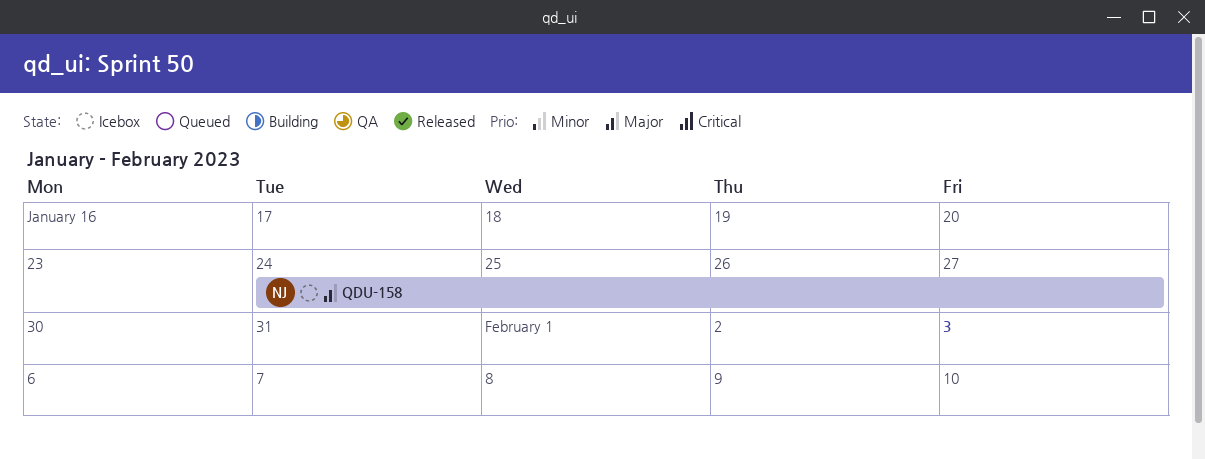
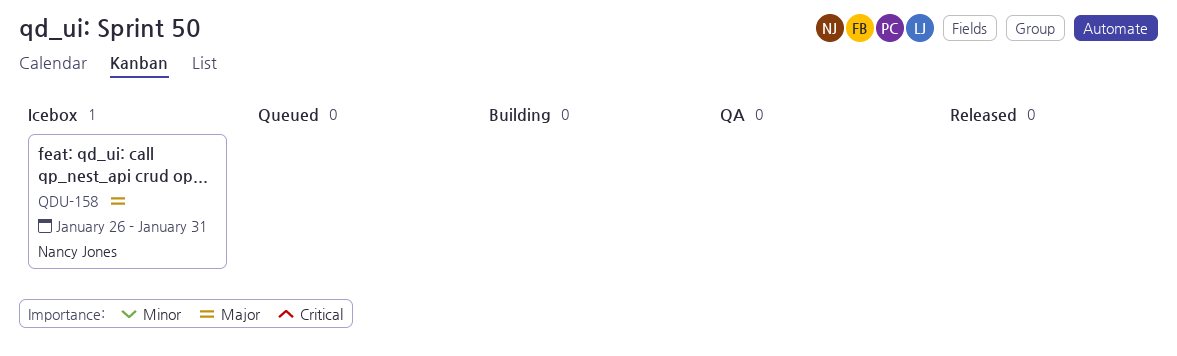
QDU-158, start: Jan 24 -> Jan 26
QDU-158, due: Jan 27 -> Jan 31

